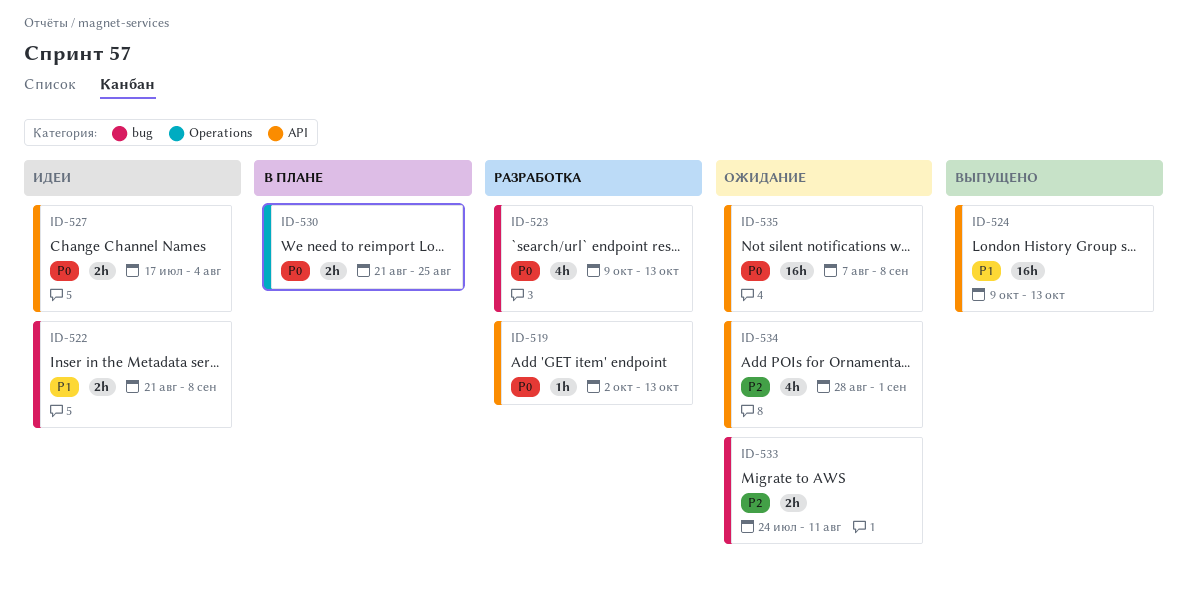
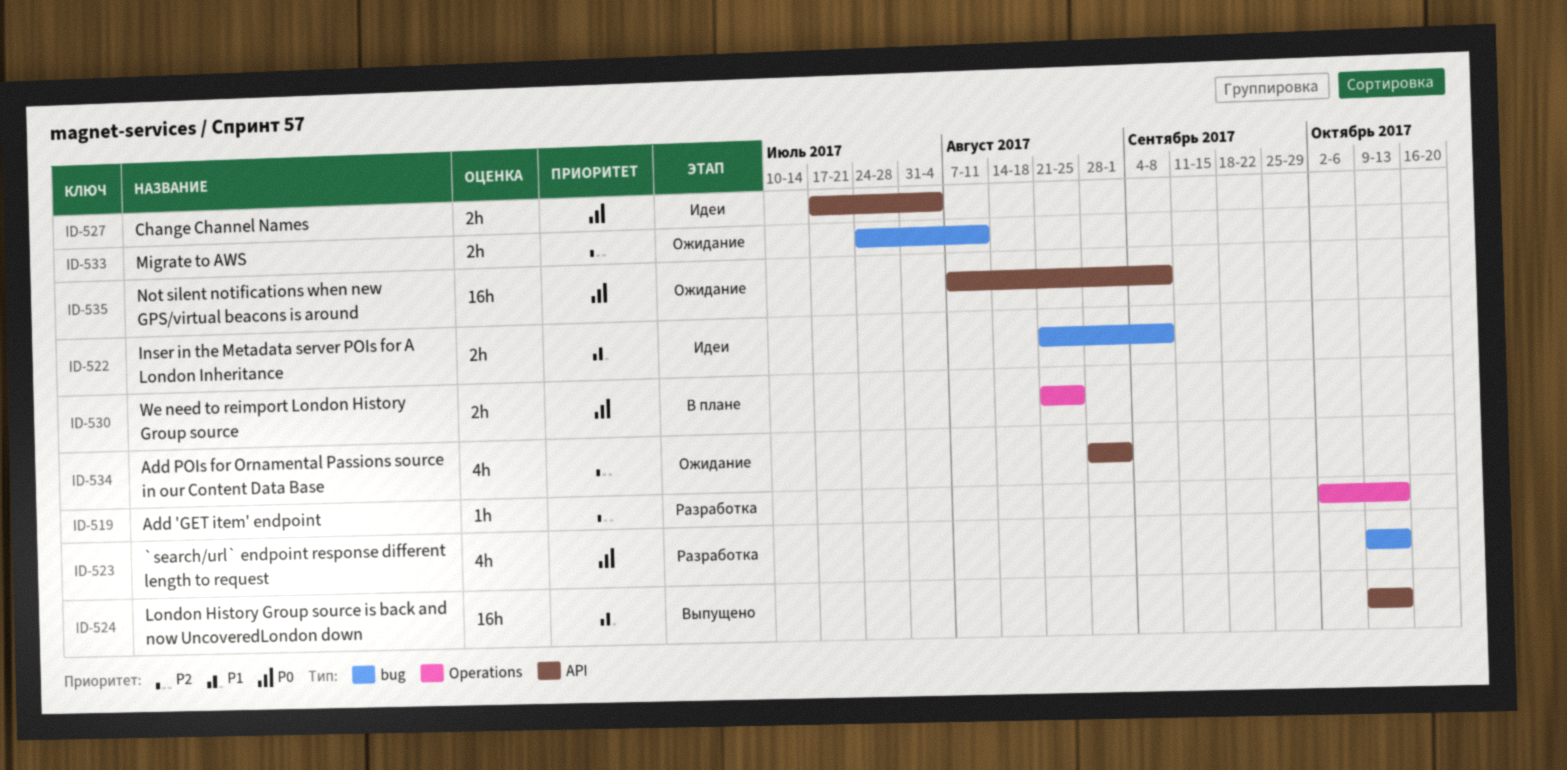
ID-519, priority: P0 -> P2
ID-519, label: API -> Operations

